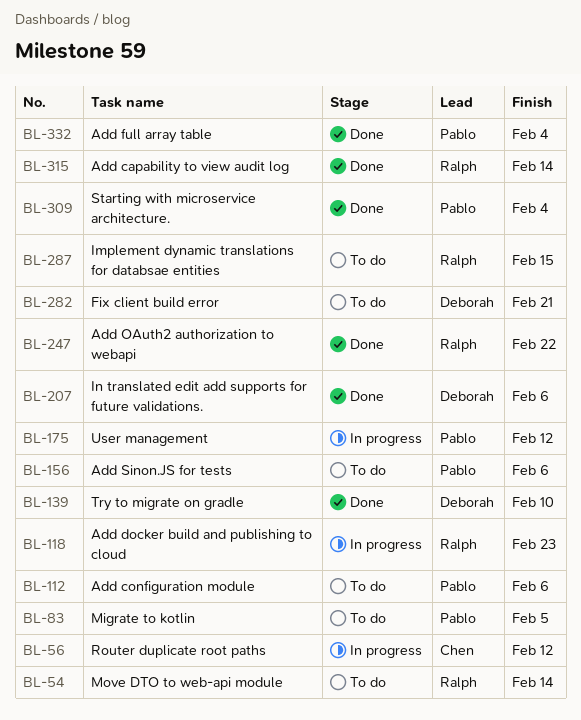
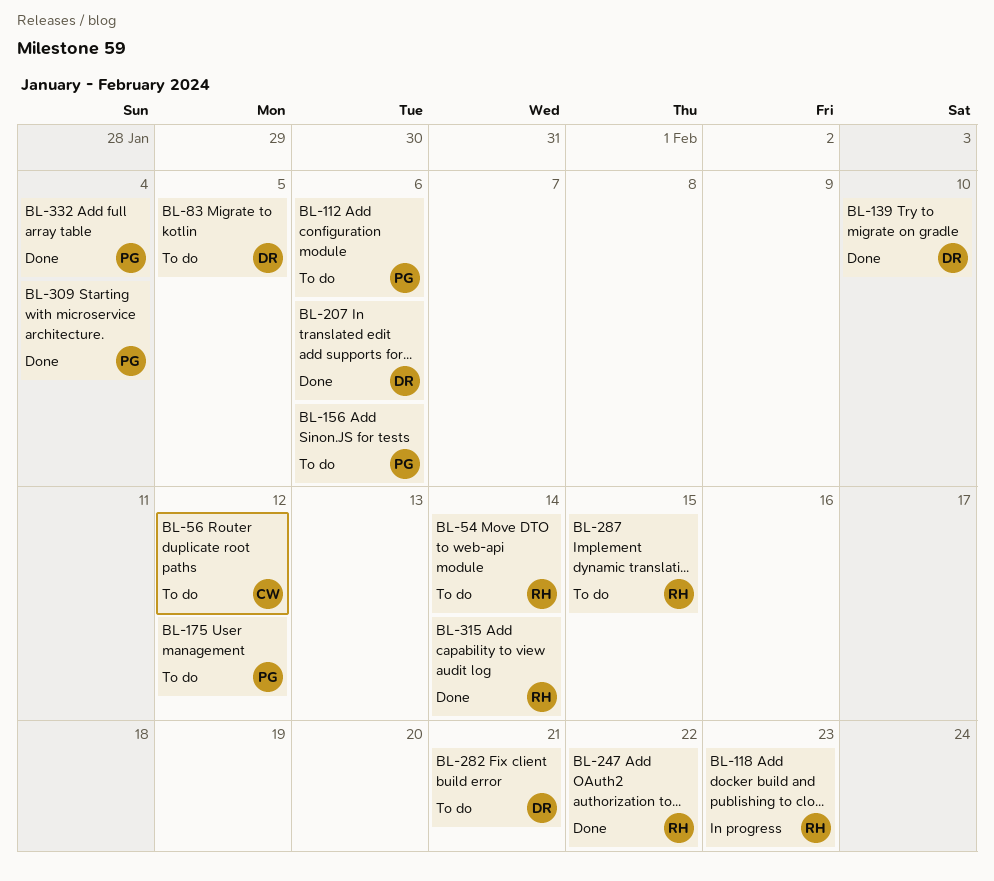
BL-56, status: In progress -> To do
BL-83, owner: Pablo -> Deborah
BL-175, status: In progress -> To do

